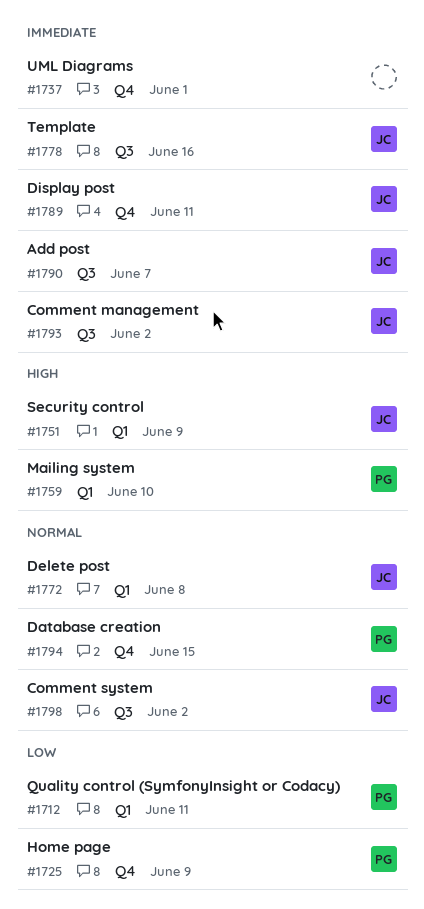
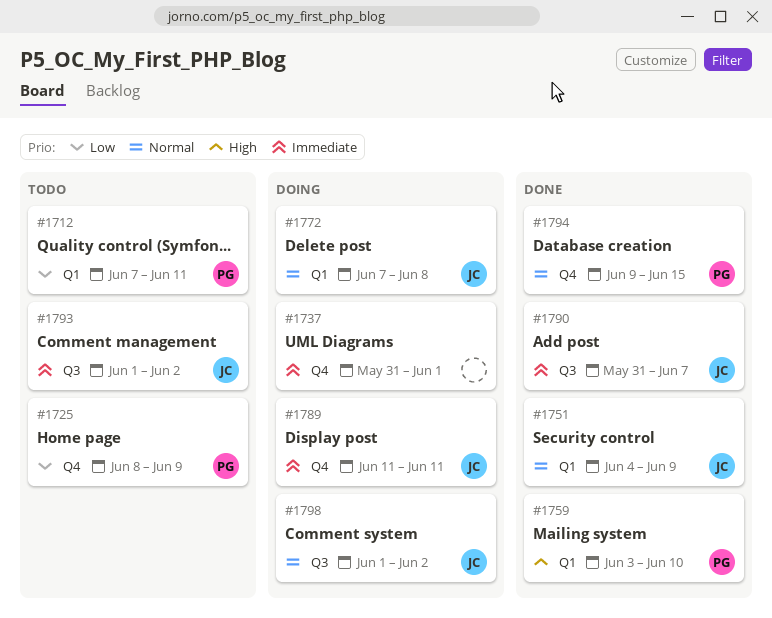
#1751, priority: High -> Normal
#1778: present -> none

